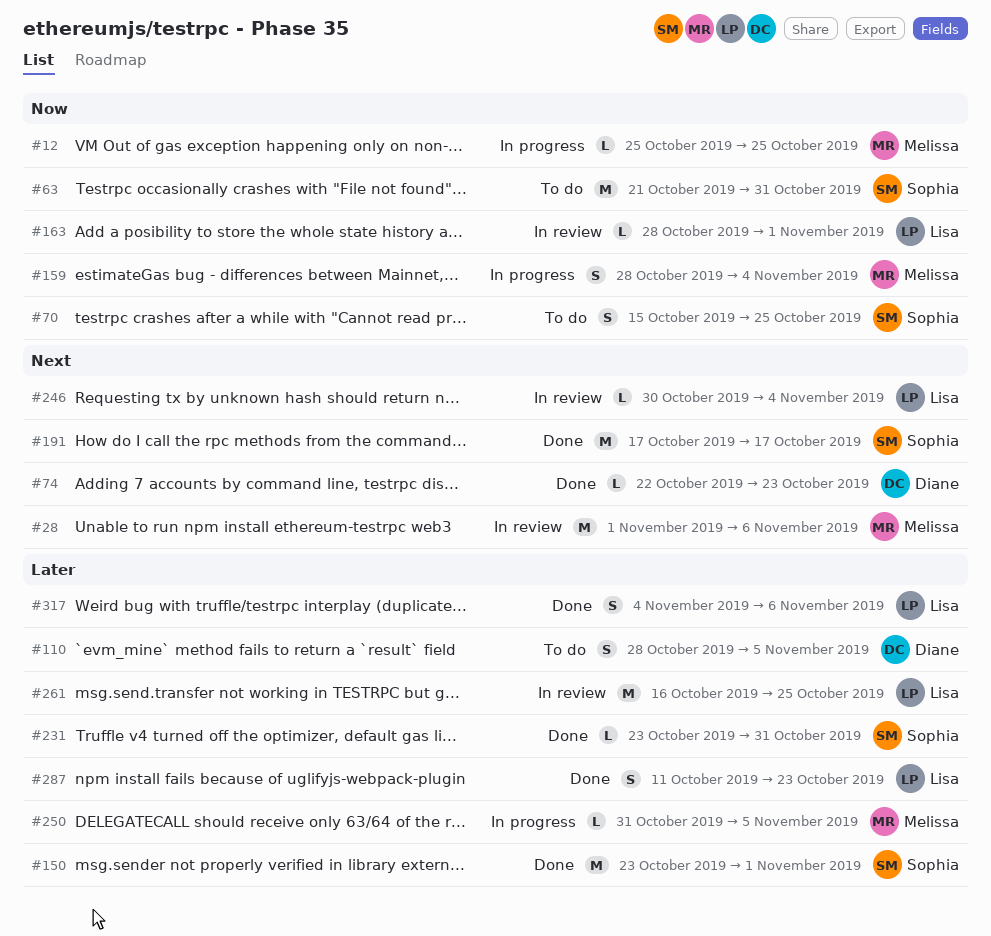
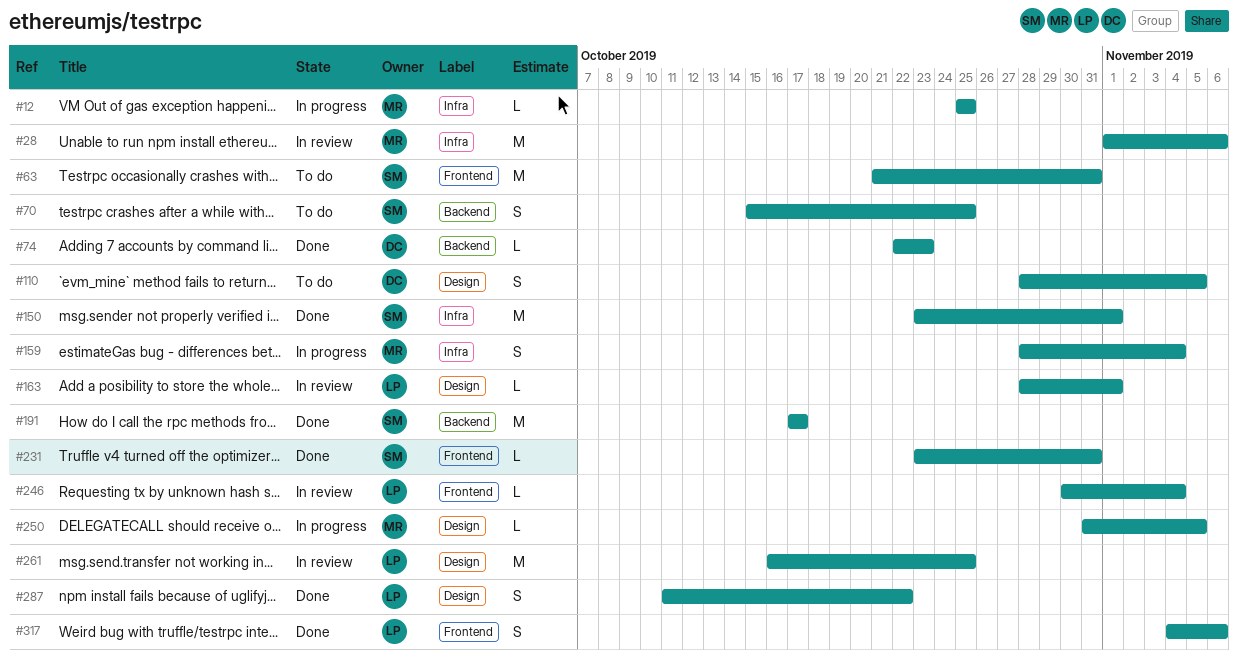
#287, due: Oct 23 -> Oct 22

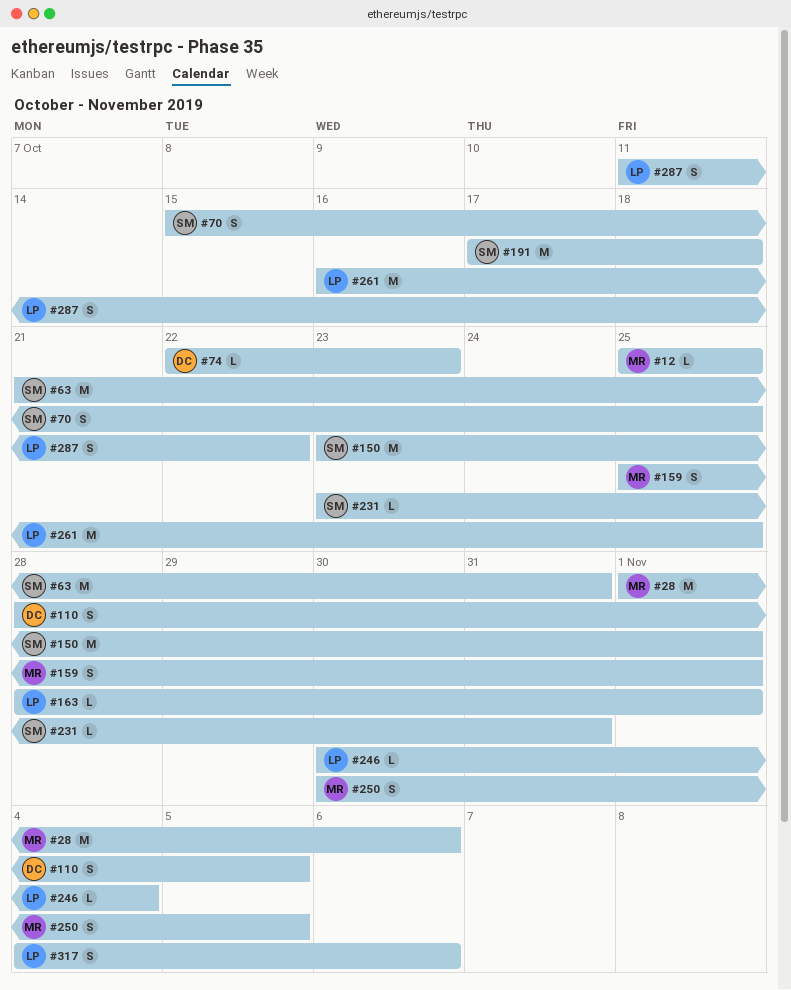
#159, start: Oct 28 -> Oct 25
#159, due: Nov 4 -> Nov 1
#191, due: Oct 17 -> Oct 18
#250, estimate: L -> S
#250, start: Oct 31 -> Oct 30

